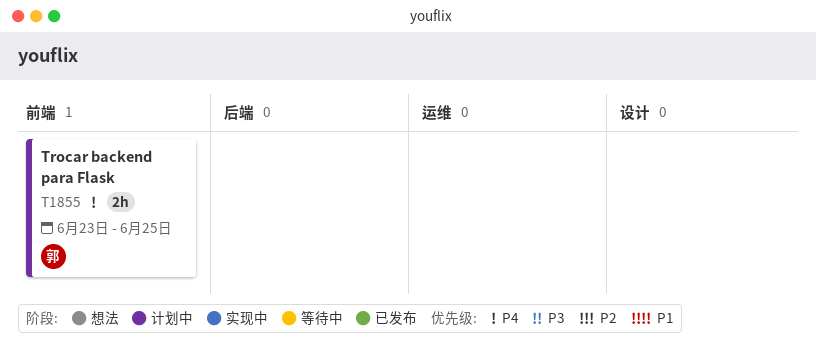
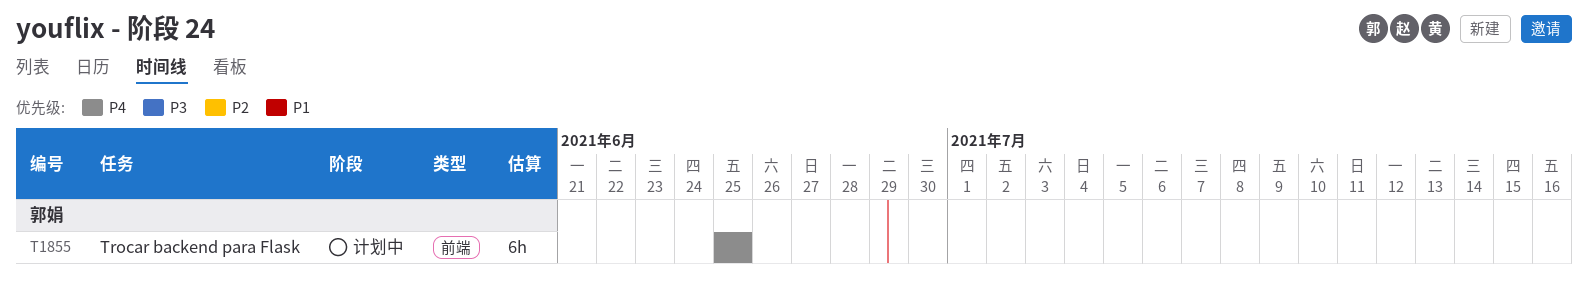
T1855, estimate: 2h -> 6h
T1855, start: Jun 23 -> Jun 25

